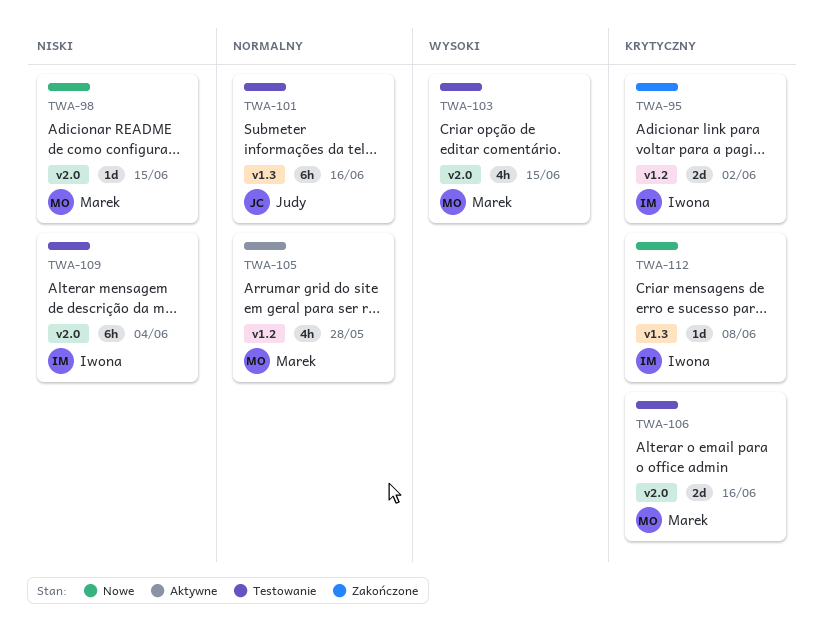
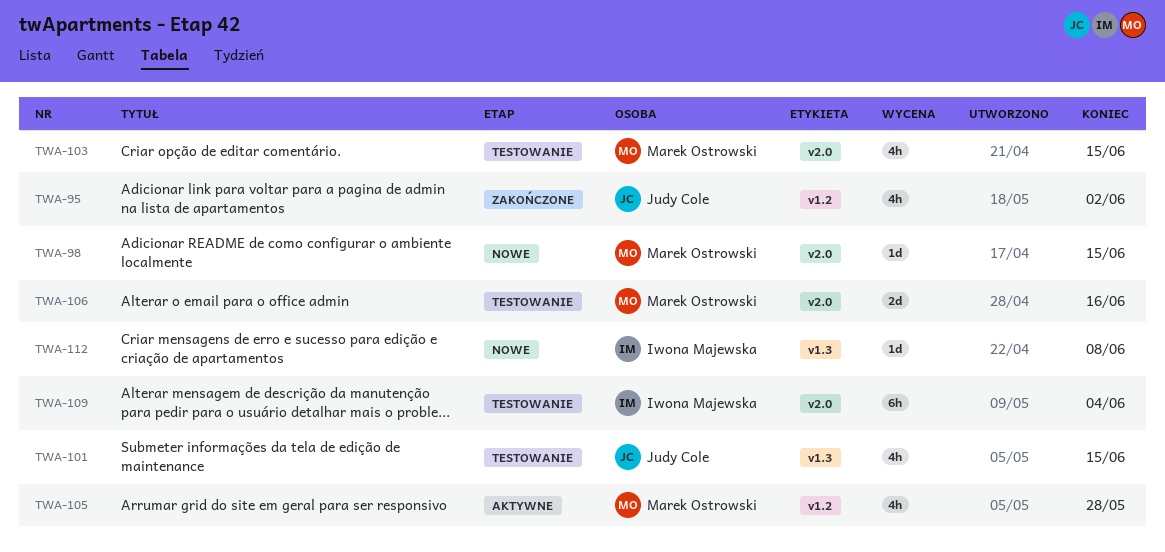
TWA-95, owner: Iwona Majewska -> Judy Cole
TWA-95, estimate: 2d -> 4h
TWA-101, estimate: 6h -> 4h
TWA-101, due: Jun 16 -> Jun 15

